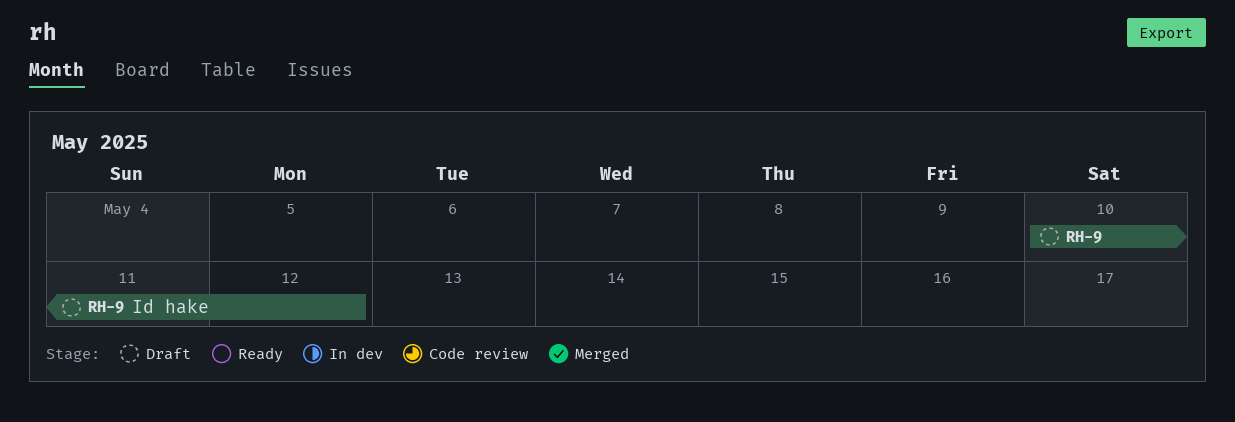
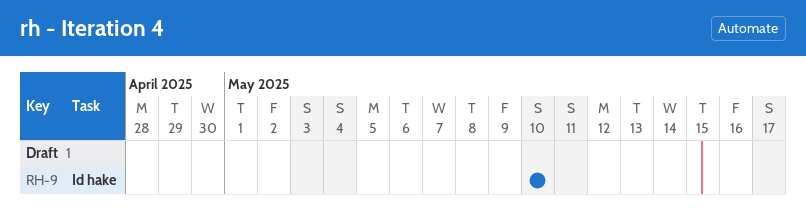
RH-9, due: May 12 -> May 10

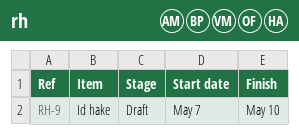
RH-9, start: May 10 -> May 7

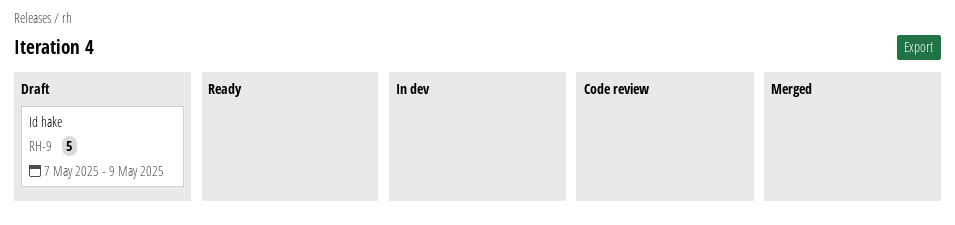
RH-9, due: May 10 -> May 9

